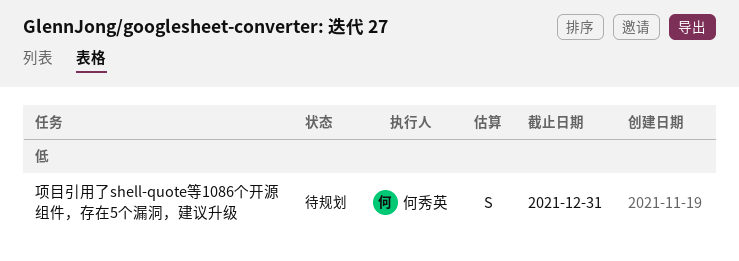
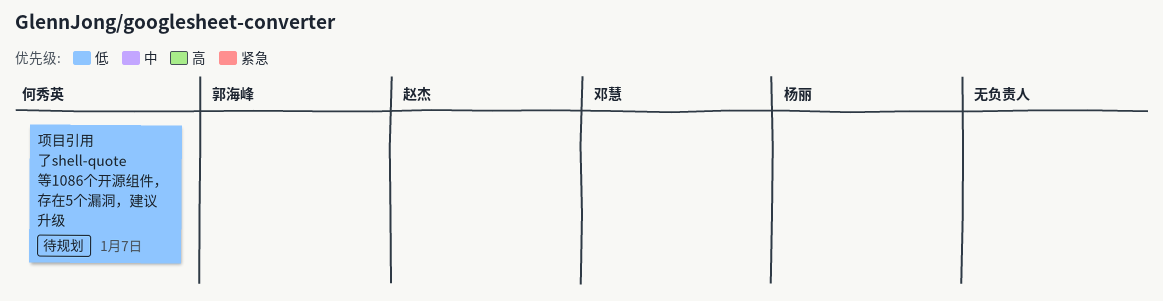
项目引用了shell-quote等1086个开源组件，存在5个漏洞，建议升级, due: Dec 31 -> Jan 7

